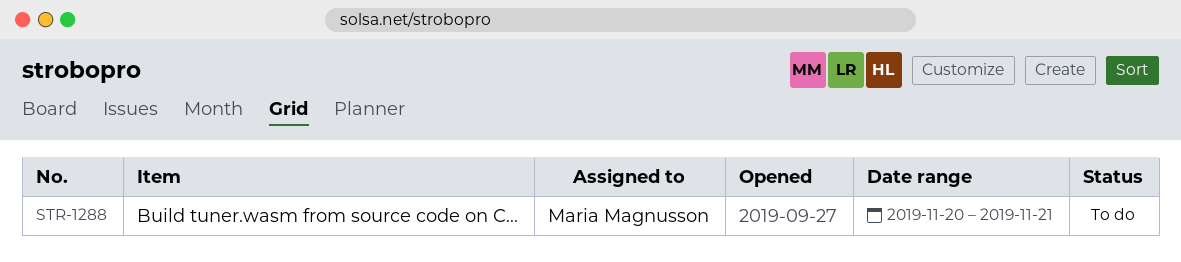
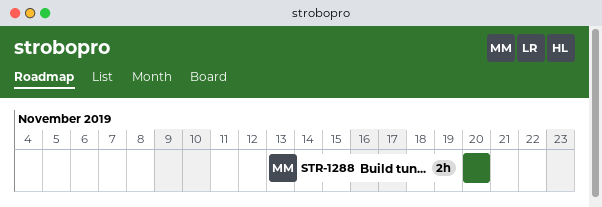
STR-1288, due: Nov 21 -> Nov 20

